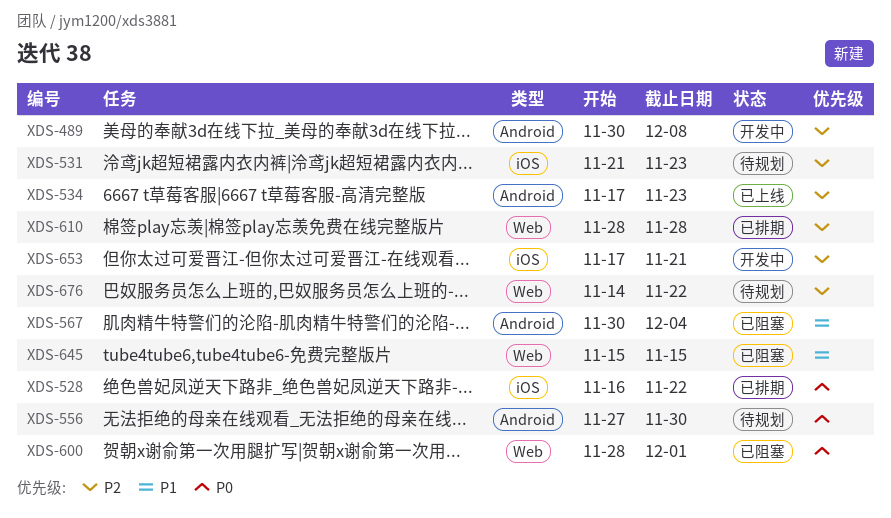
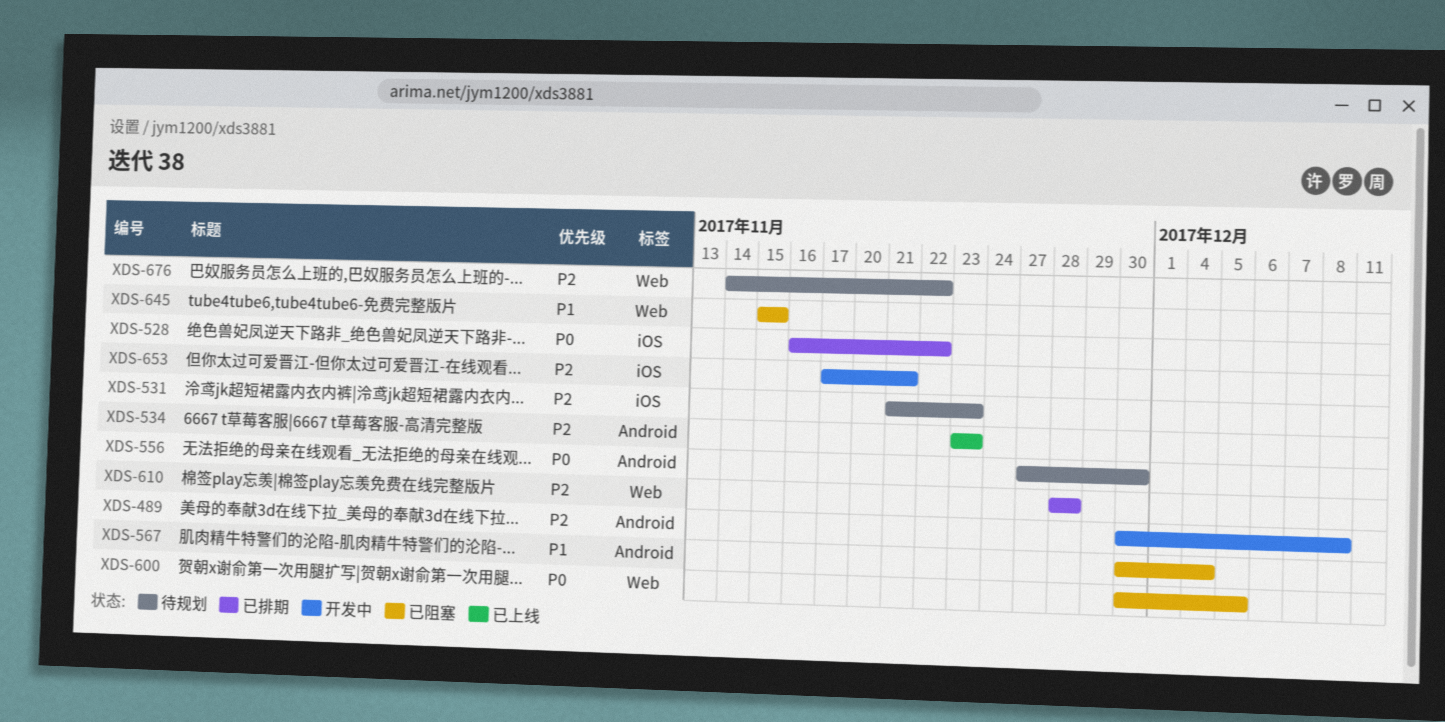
XDS-534, start: Nov 17 -> Nov 23
XDS-600, start: Nov 28 -> Nov 30
XDS-600, due: Dec 1 -> Dec 5

